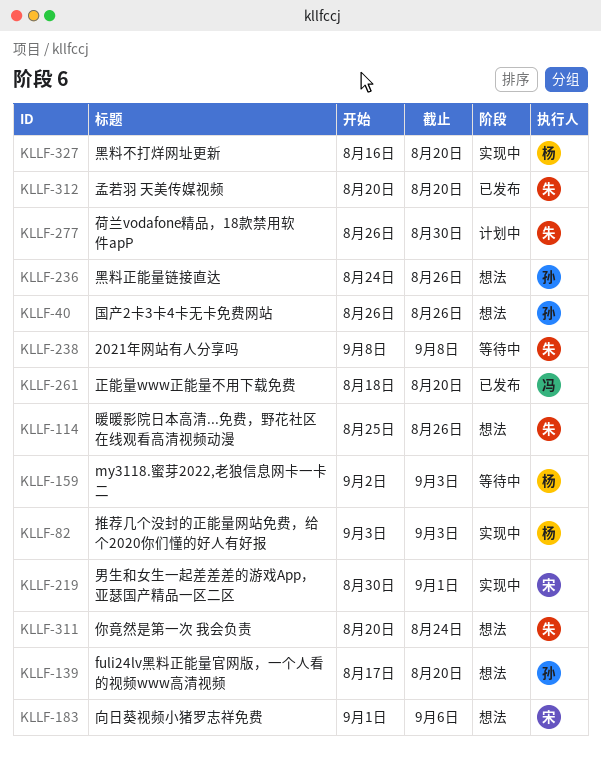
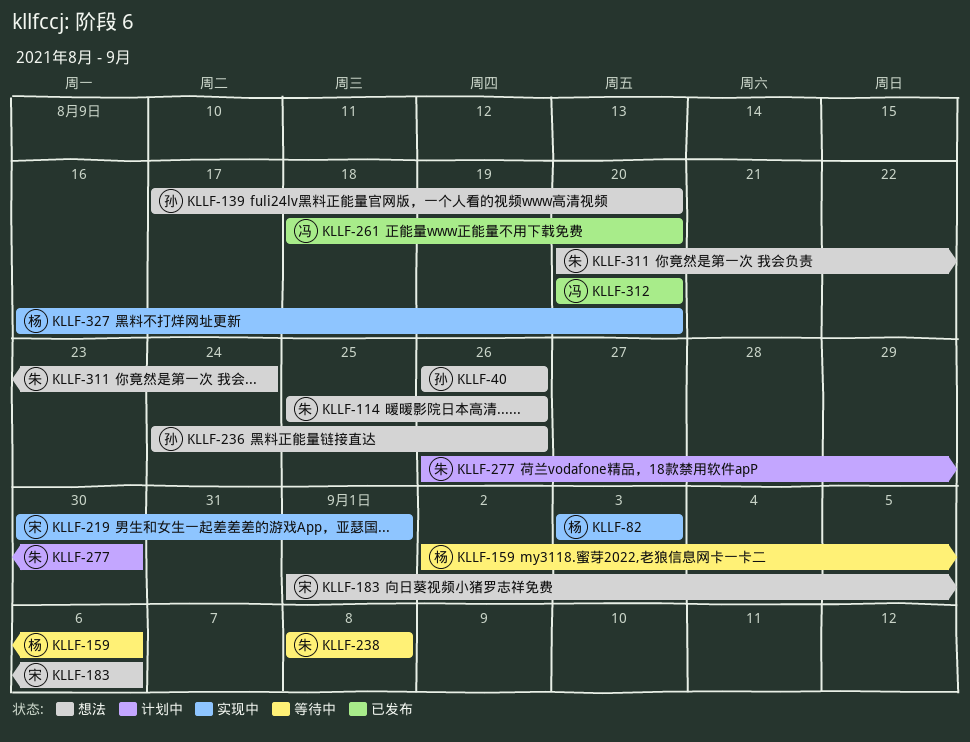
KLLF-159, due: Sep 3 -> Sep 6
KLLF-312, owner: 朱 -> 冯

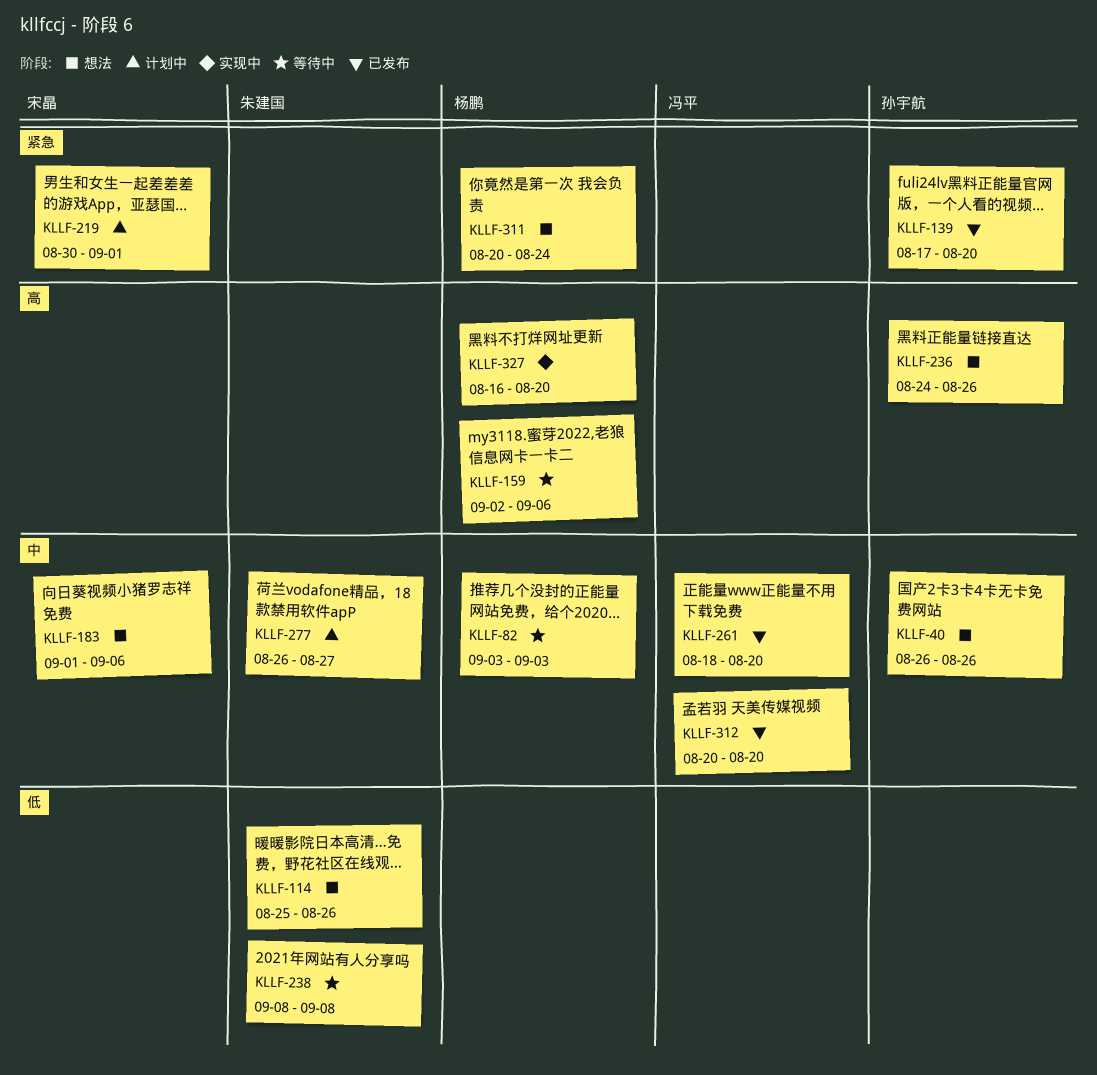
KLLF-82, status: 实现中 -> 等待中
KLLF-139, status: 想法 -> 已发布
KLLF-219, status: 实现中 -> 计划中
KLLF-277, due: Aug 30 -> Aug 27
KLLF-311, owner: 朱建国 -> 杨鹏

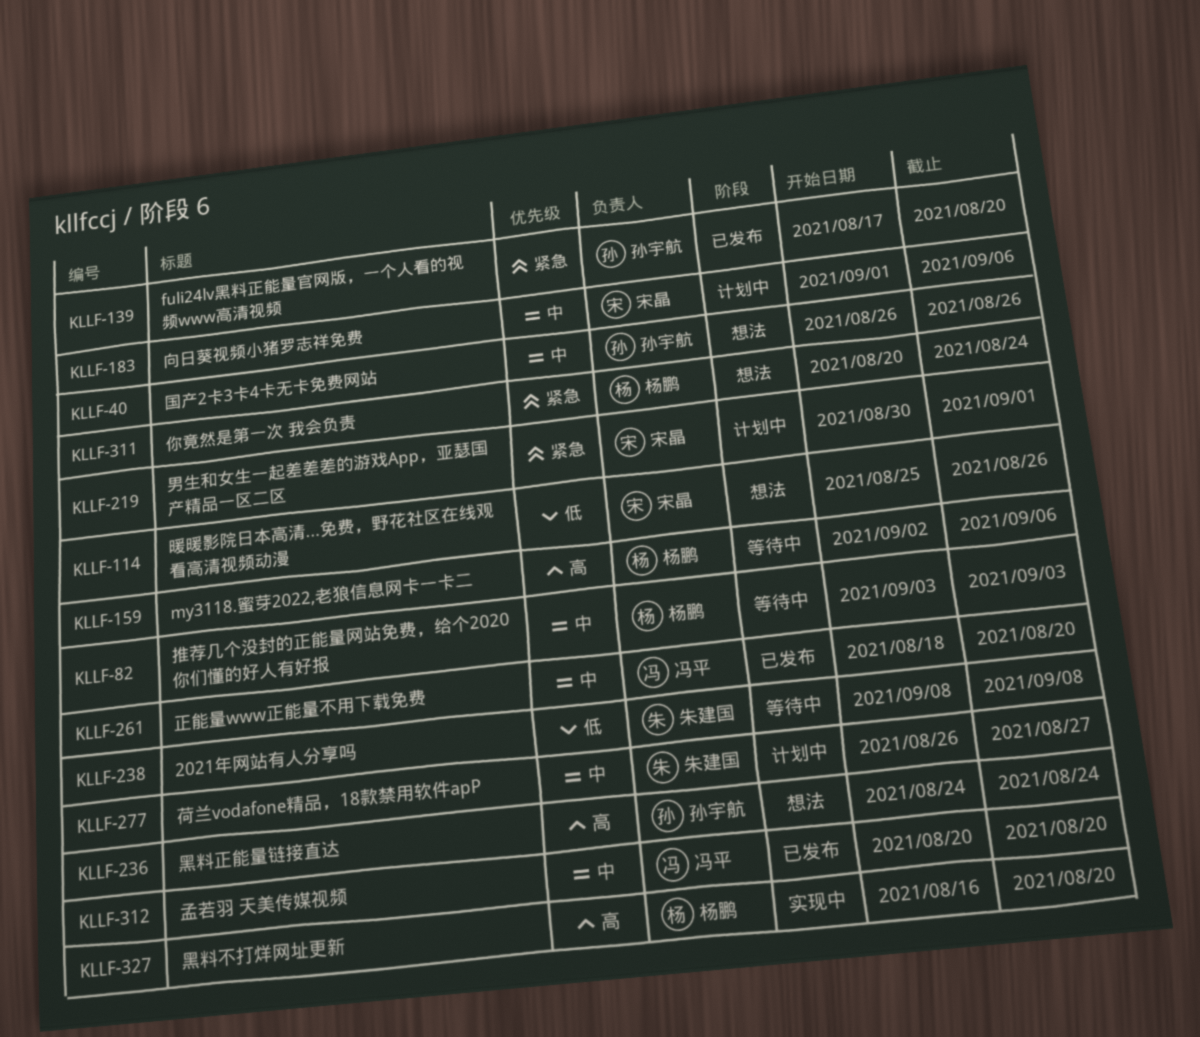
KLLF-114, owner: 朱建国 -> 宋晶
KLLF-183, status: 想法 -> 计划中
KLLF-236, due: Aug 26 -> Aug 24

